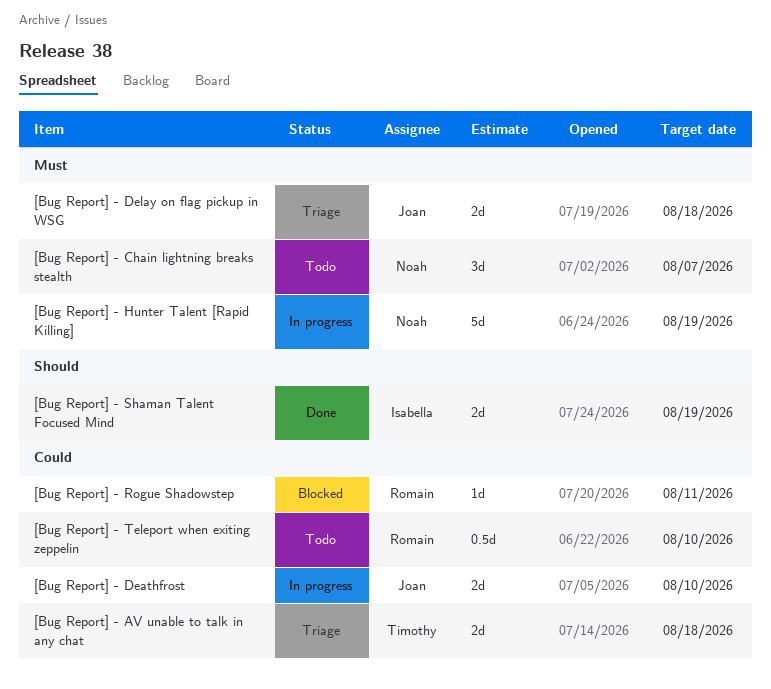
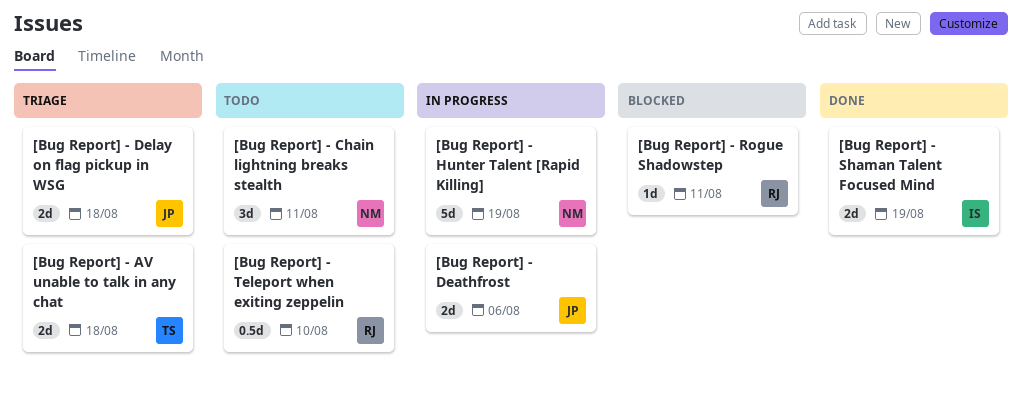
[Bug Report] - Chain lightning breaks stealth, due: Aug 7 -> Aug 11
[Bug Report] - Deathfrost, due: Aug 10 -> Aug 6

